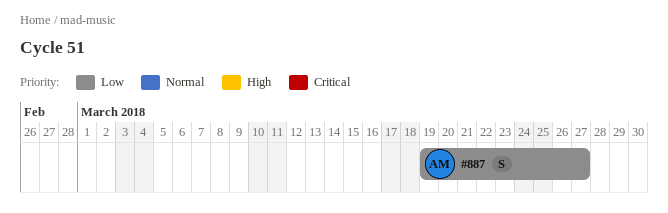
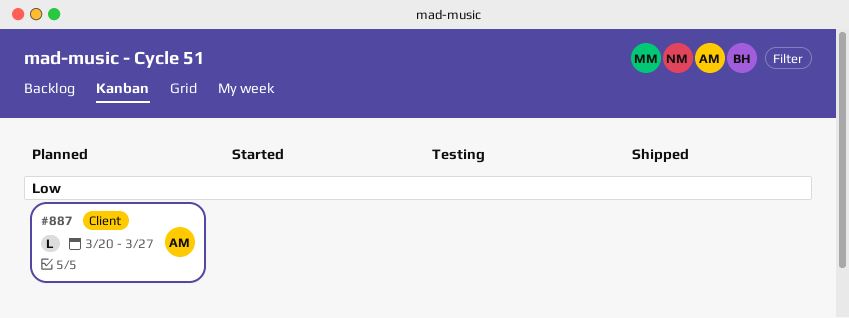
#887, estimate: S -> L
#887, start: Mar 19 -> Mar 20

